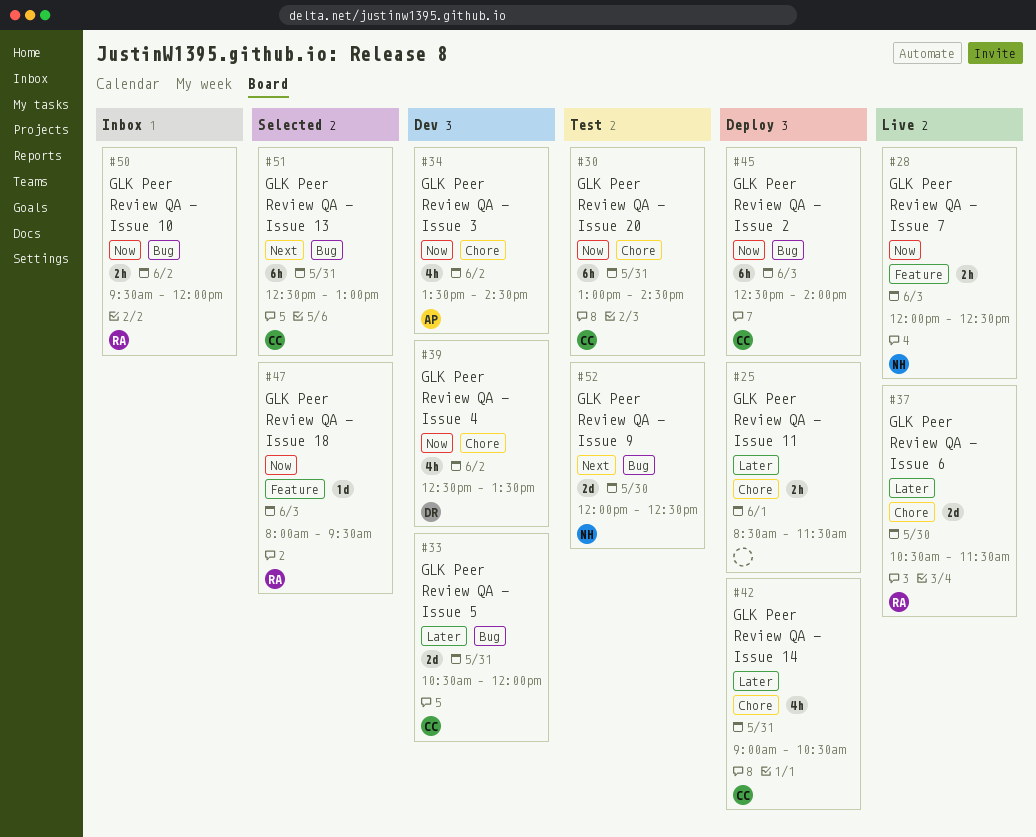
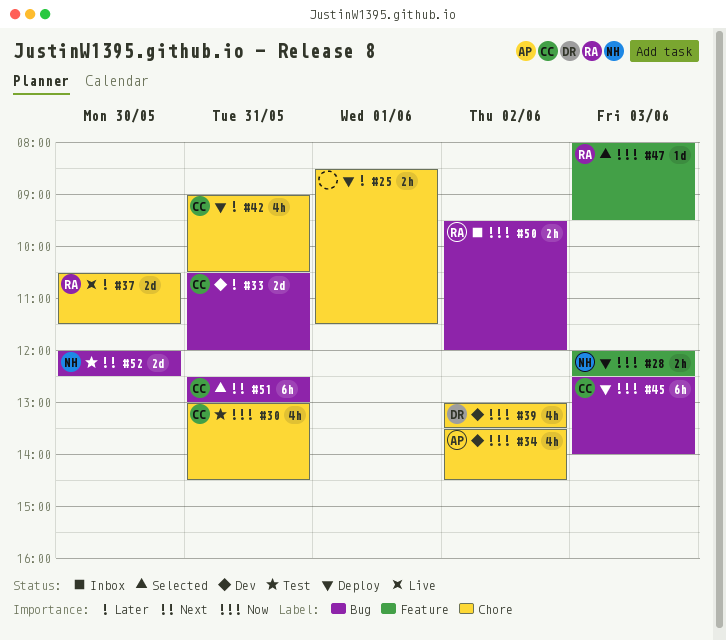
#28, status: Live -> Deploy
#30, estimate: 6h -> 4h
#39, begins: 12:30 -> 13:00

